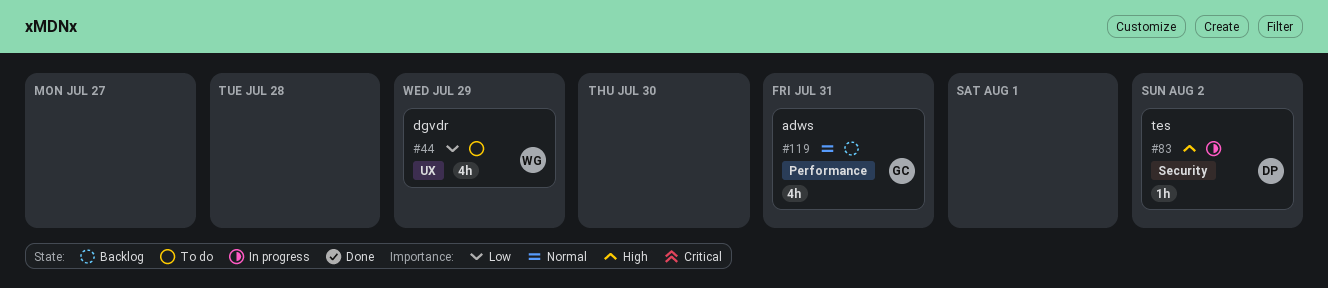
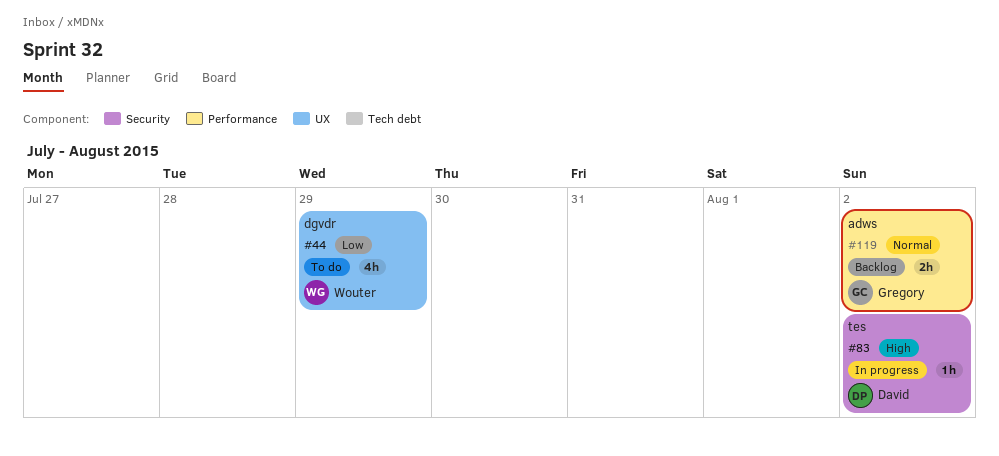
#119, estimate: 4h -> 2h
#119, due: Jul 31 -> Aug 2

